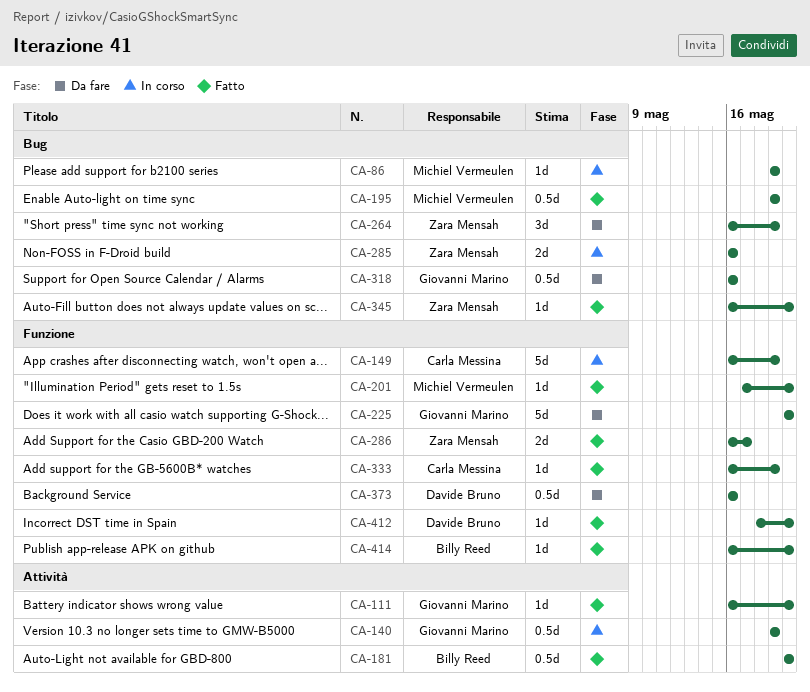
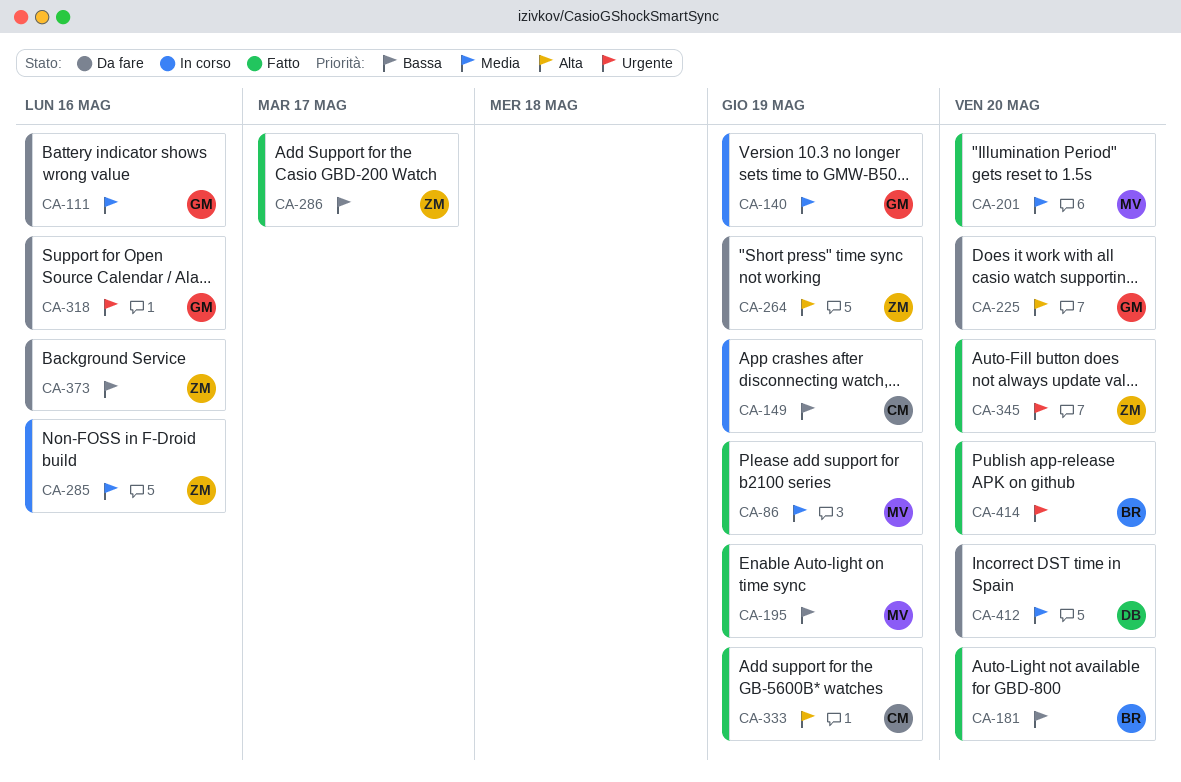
CA-86, status: In corso -> Fatto
CA-111, status: Fatto -> Da fare
CA-111, due: May 20 -> May 16
CA-373, owner: Davide Bruno -> Zara Mensah
CA-412, status: Fatto -> Da fare

